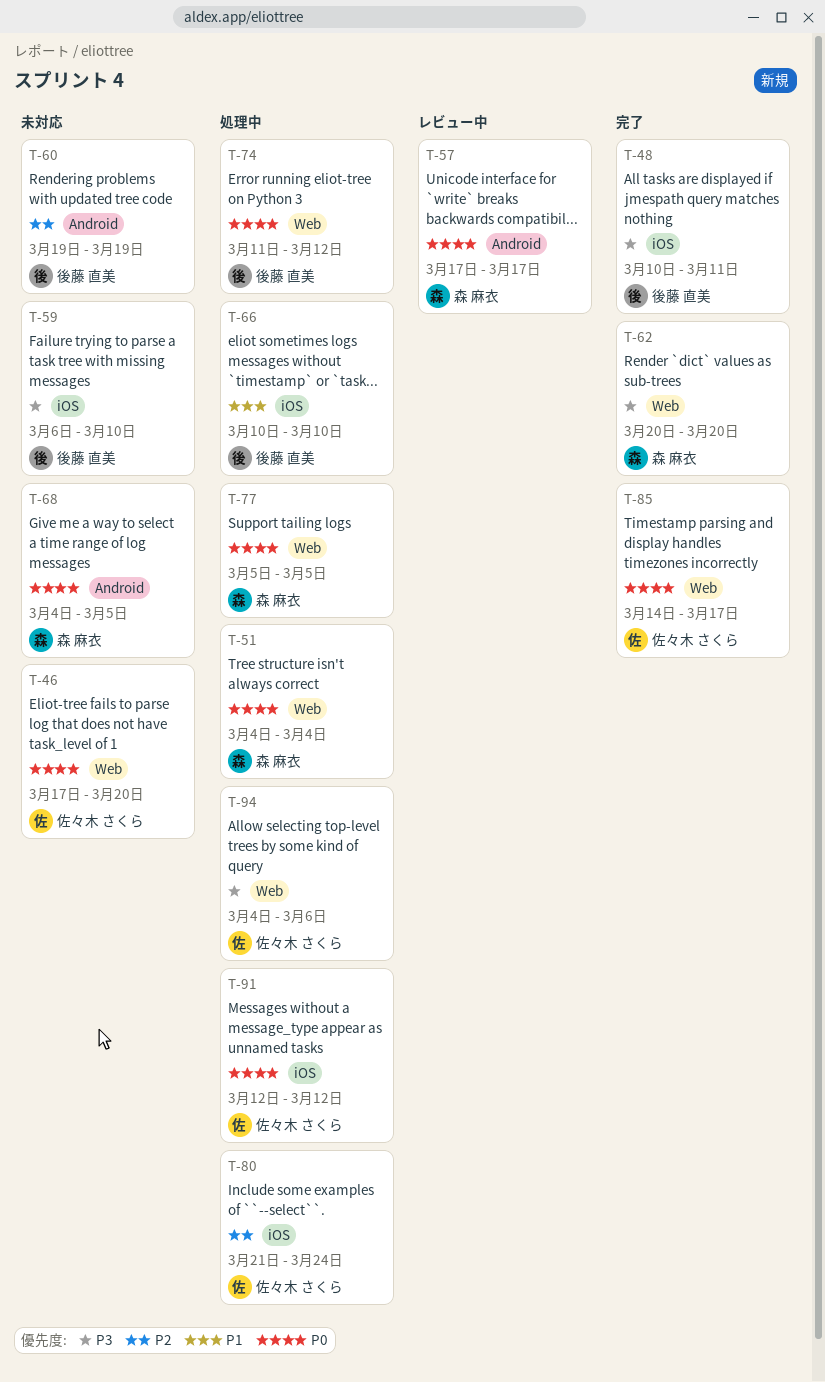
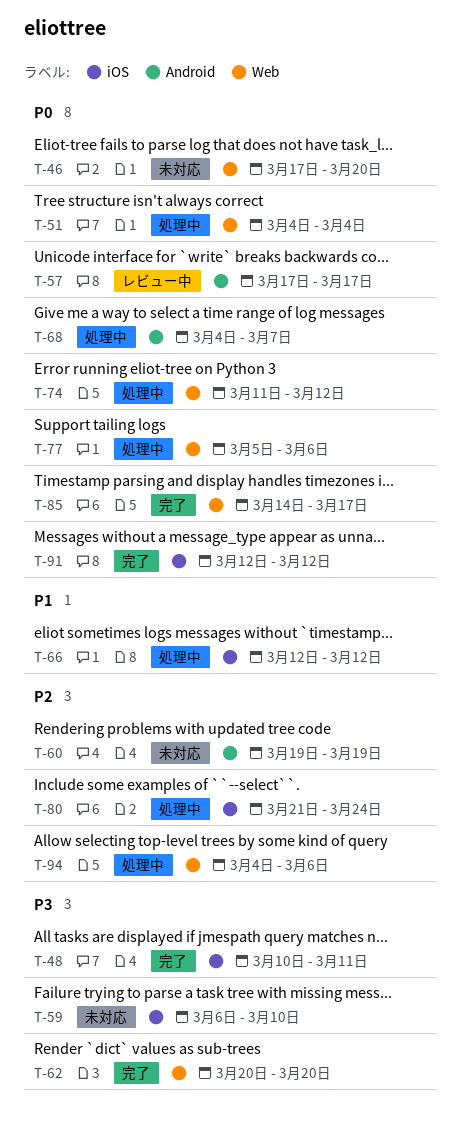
T-66, start: Mar 10 -> Mar 12
T-66, due: Mar 10 -> Mar 12
T-68, status: 未対応 -> 処理中
T-68, due: Mar 5 -> Mar 7
T-77, due: Mar 5 -> Mar 6
T-91, status: 処理中 -> 完了
T-94, priority: P3 -> P2

